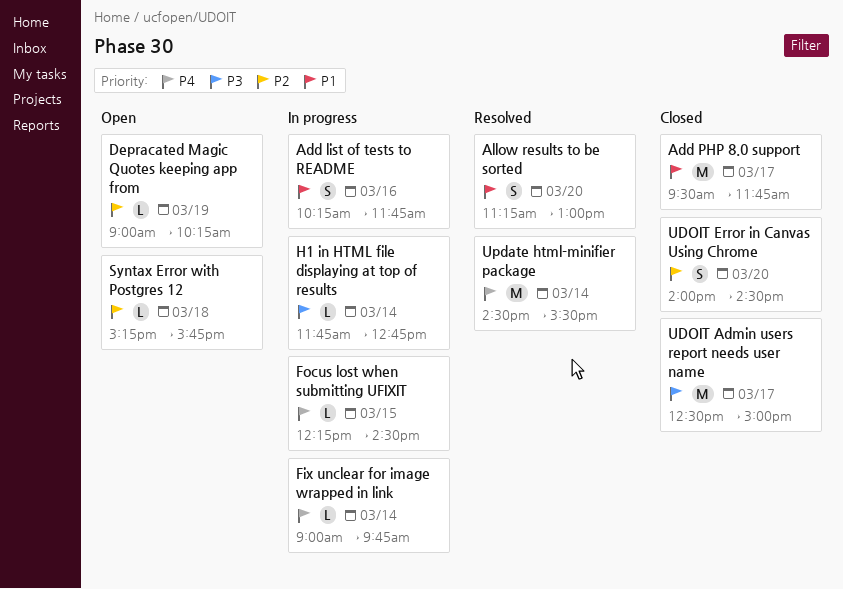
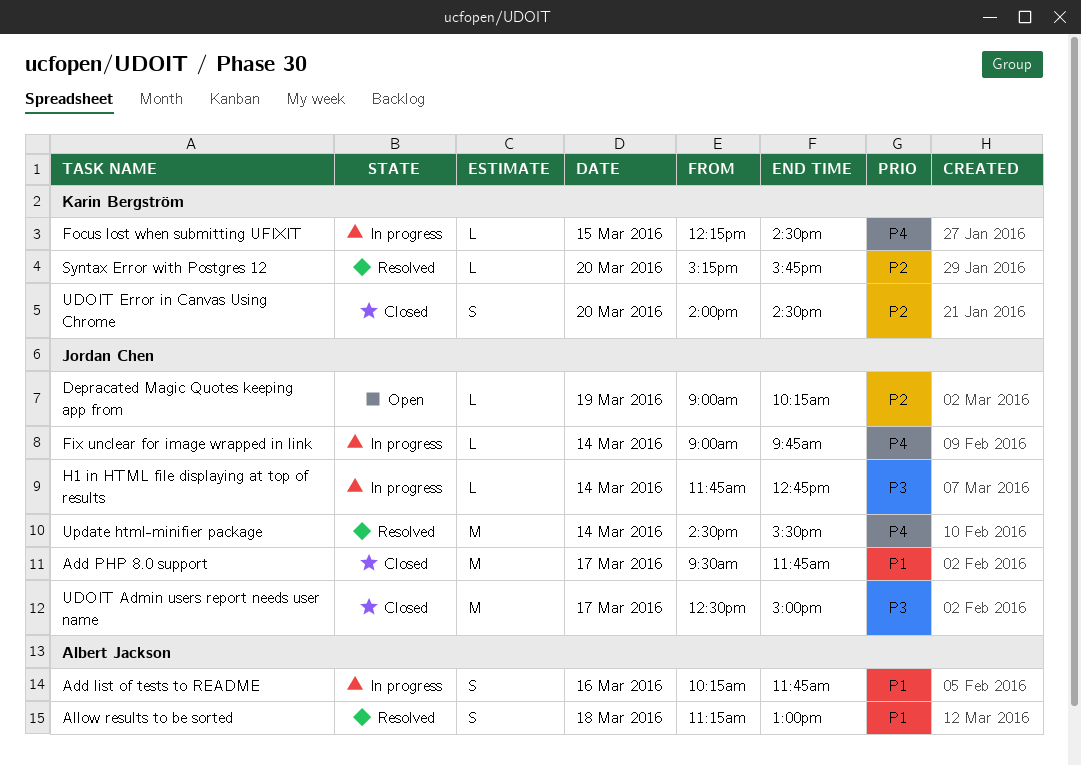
Allow results to be sorted, day: Mar 20 -> Mar 18
Syntax Error with Postgres 12, status: Open -> Resolved
Syntax Error with Postgres 12, day: Mar 18 -> Mar 20

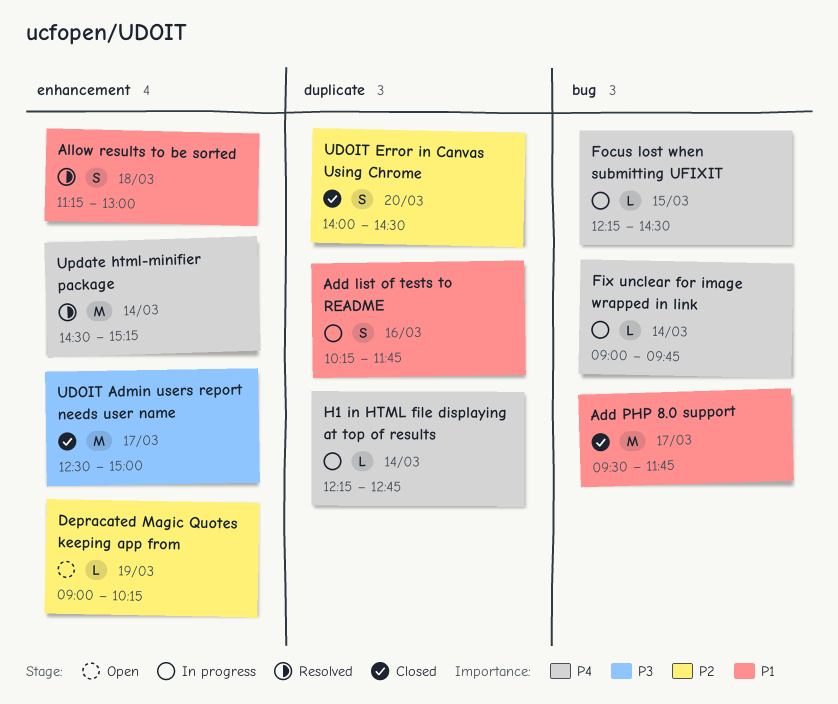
H1 in HTML file displaying at top of results, priority: P3 -> P4
H1 in HTML file displaying at top of results, begins: 11:45 -> 12:15
Syntax Error with Postgres 12: present -> none
Update html-minifier package, ends: 15:30 -> 15:15

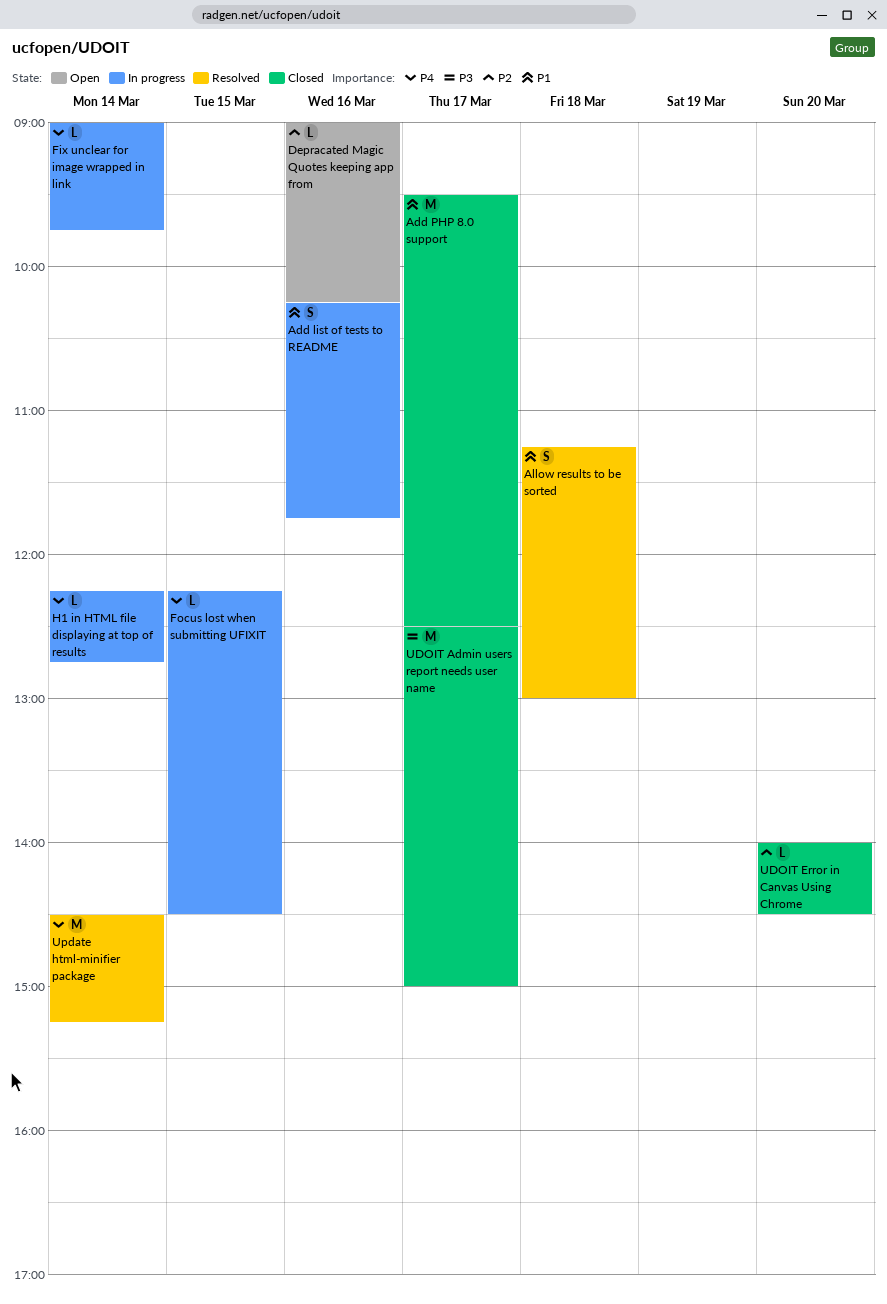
Add PHP 8.0 support, ends: 11:45 -> 12:30
Depracated Magic Quotes keeping app from, day: Mar 19 -> Mar 16
UDOIT Error in Canvas Using Chrome, estimate: S -> L

